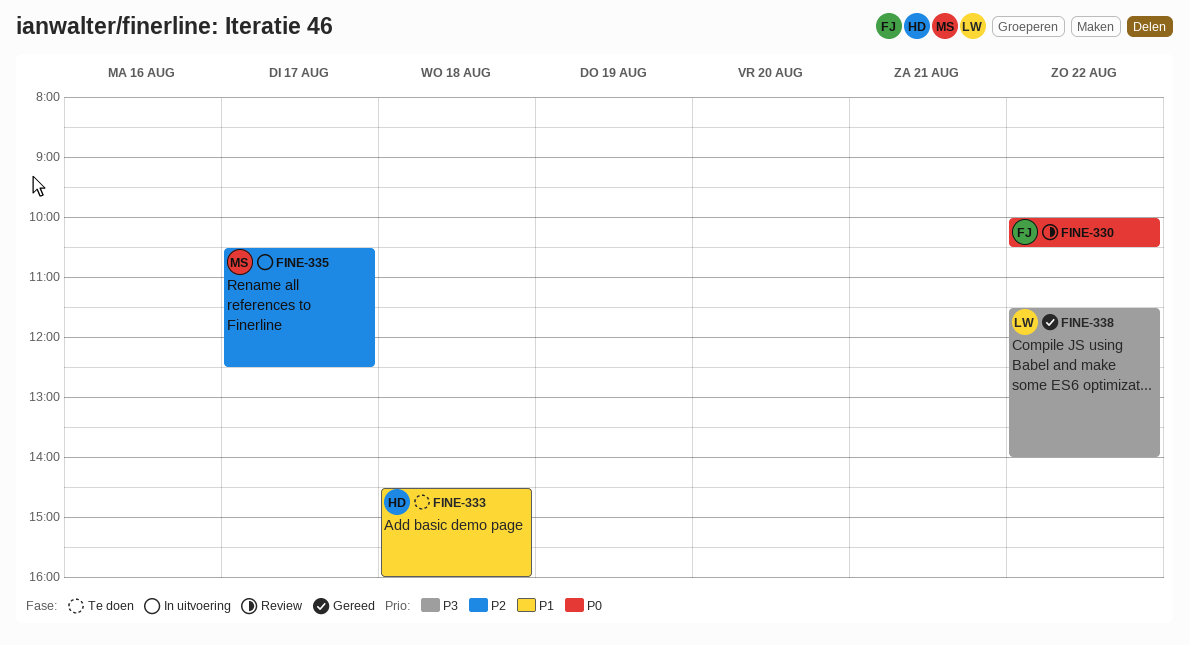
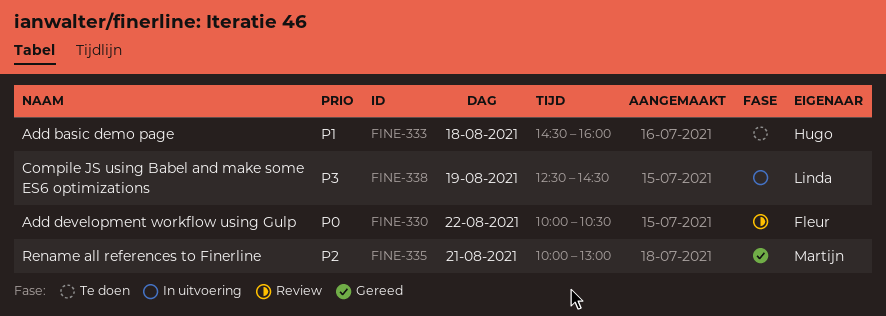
FINE-335, status: In uitvoering -> Gereed
FINE-335, day: Aug 17 -> Aug 21
FINE-335, begins: 10:30 -> 10:00
FINE-335, ends: 12:30 -> 13:00
FINE-338, status: Gereed -> In uitvoering
FINE-338, day: Aug 22 -> Aug 19
FINE-338, begins: 11:30 -> 12:30
FINE-338, ends: 14:00 -> 14:30

